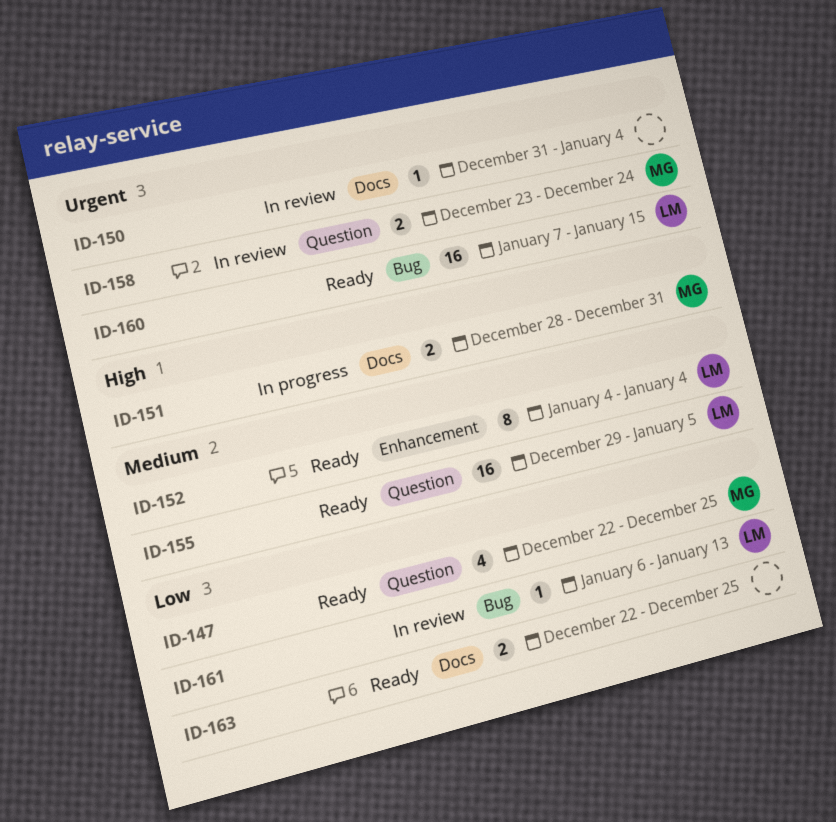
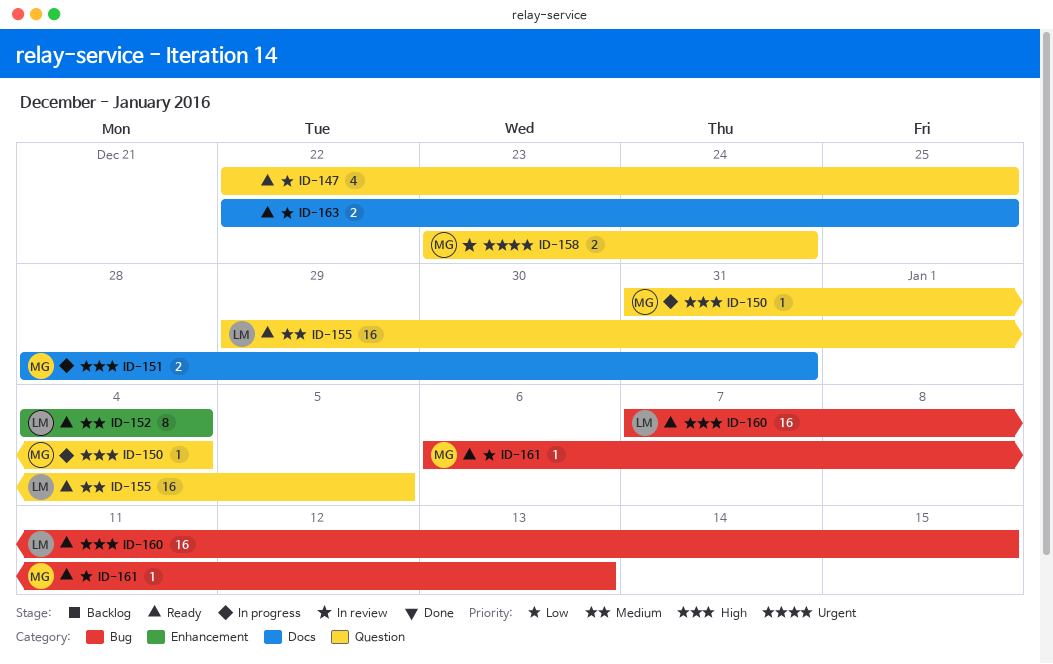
ID-147, owner: MG -> none
ID-150, status: In review -> In progress
ID-150, owner: none -> MG
ID-150, priority: Urgent -> High
ID-150, label: Docs -> Question
ID-160, priority: Urgent -> High
ID-161, status: In review -> Ready
ID-161, owner: LM -> MG

